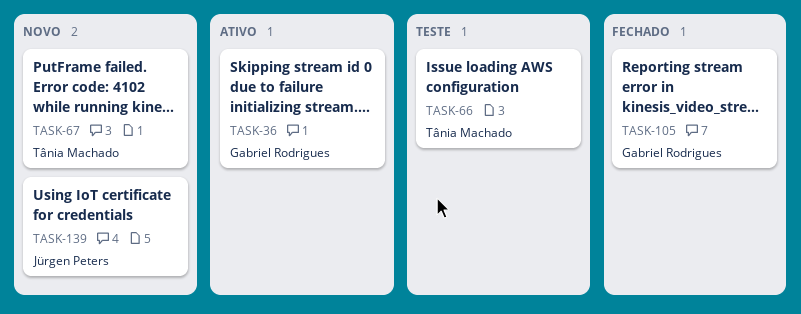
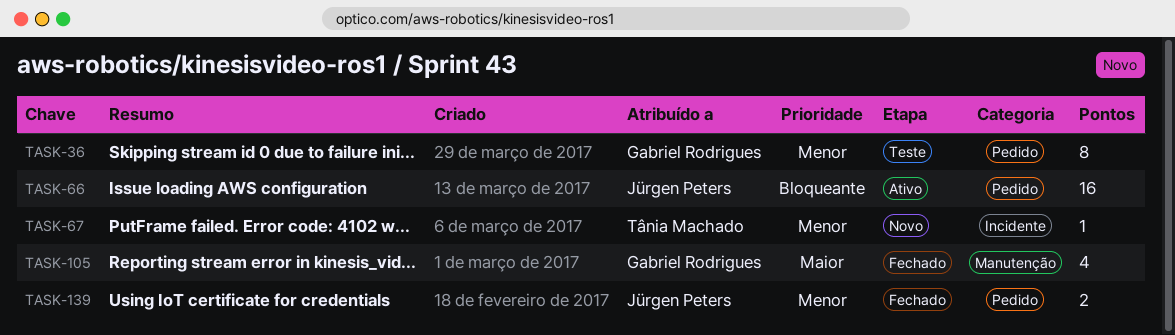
TASK-36, status: Ativo -> Teste
TASK-66, status: Teste -> Ativo
TASK-66, owner: Tânia Machado -> Jürgen Peters
TASK-139, status: Novo -> Fechado

